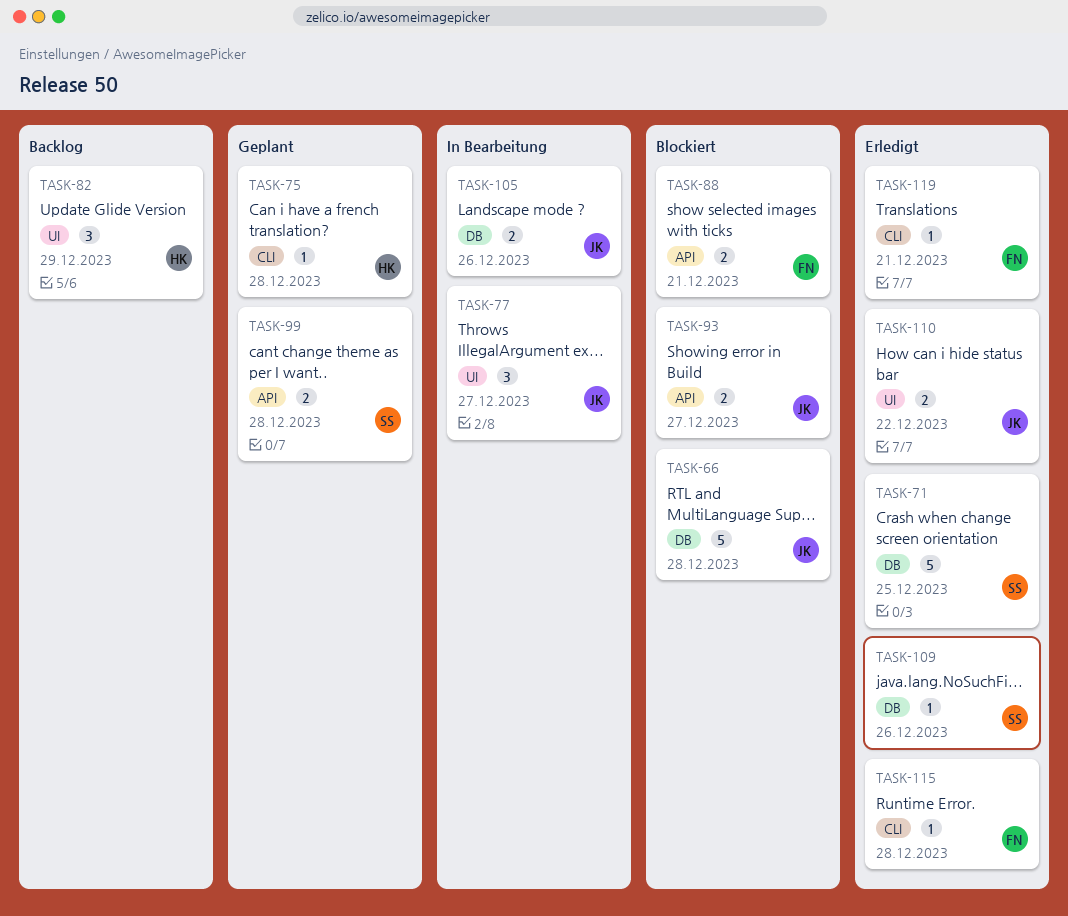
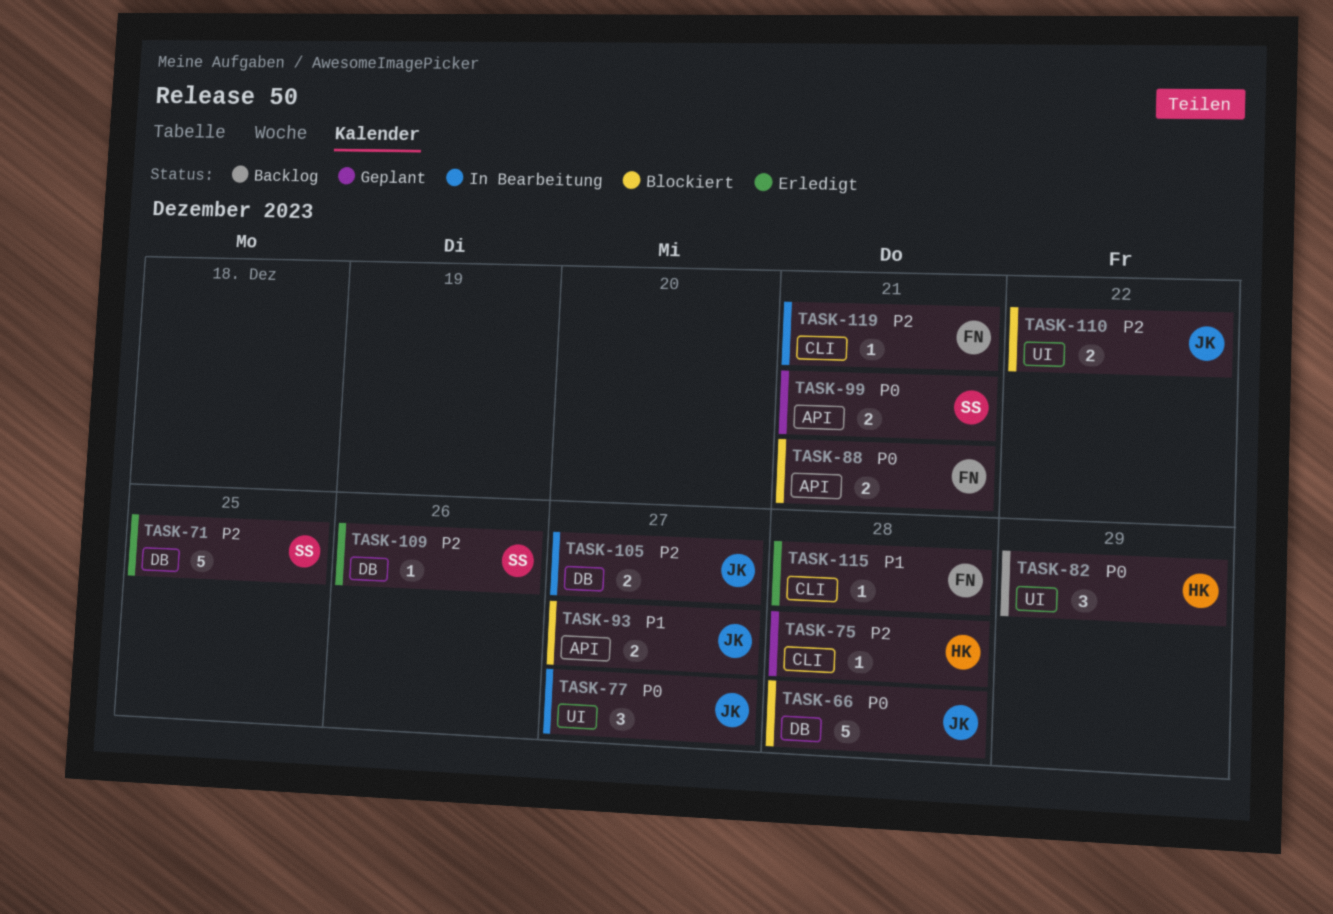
TASK-99, due: Dec 28 -> Dec 21
TASK-105, due: Dec 26 -> Dec 27
TASK-110, status: Erledigt -> Blockiert
TASK-119, status: Erledigt -> In Bearbeitung

